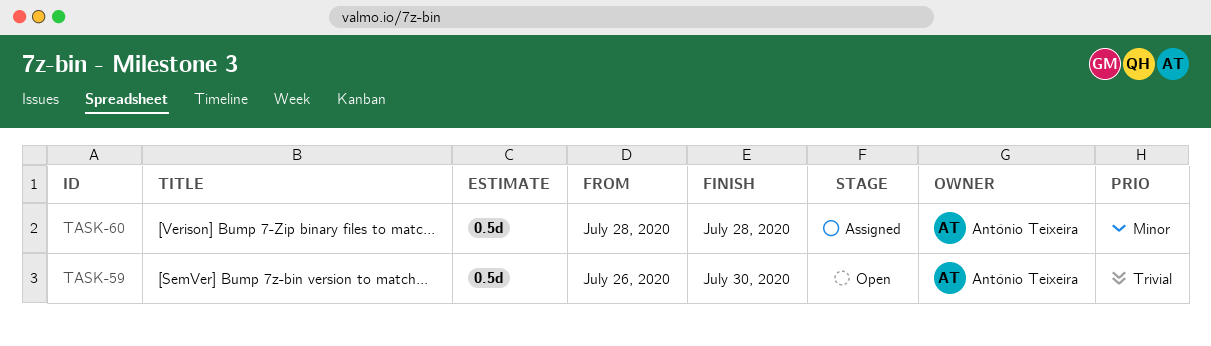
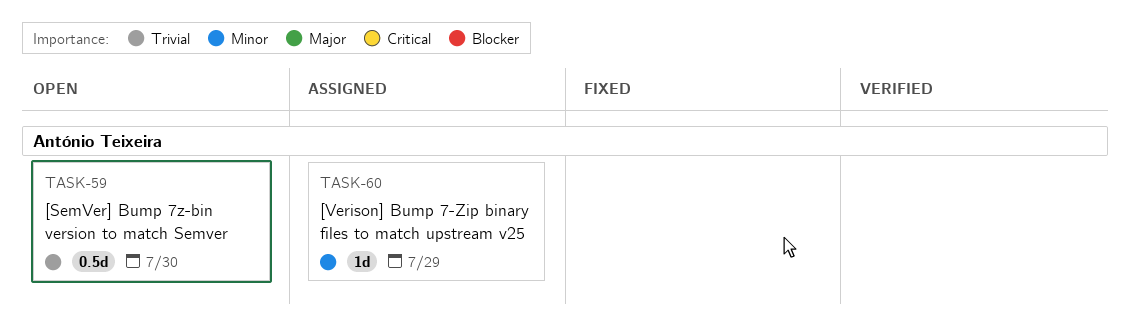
TASK-60, estimate: 0.5d -> 1d
TASK-60, due: Jul 28 -> Jul 29

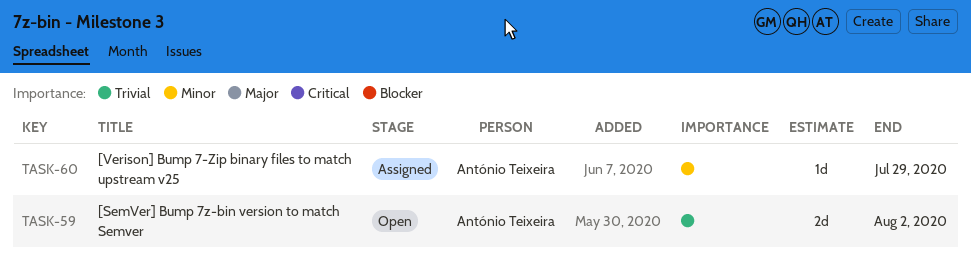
TASK-59, estimate: 0.5d -> 2d
TASK-59, due: Jul 30 -> Aug 2

